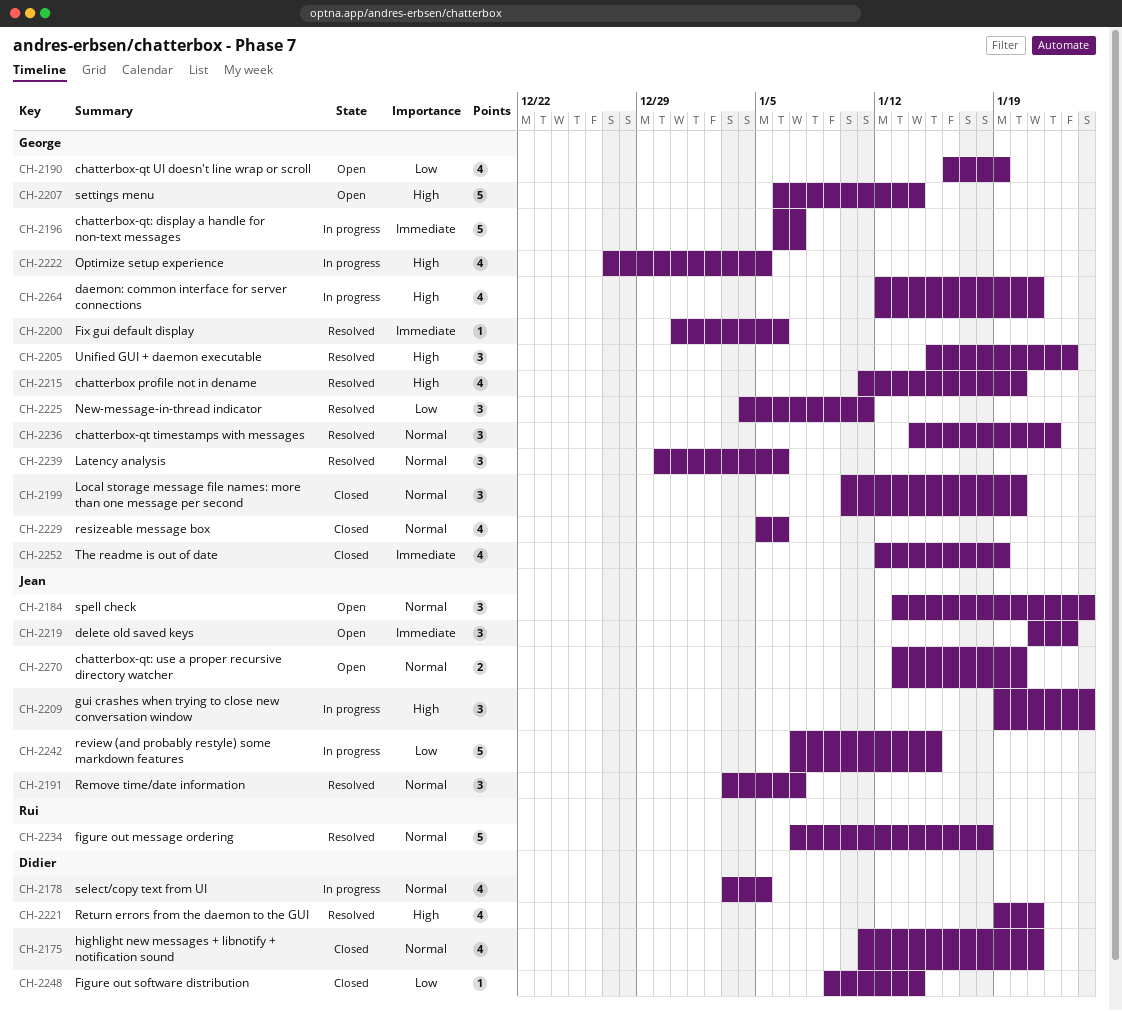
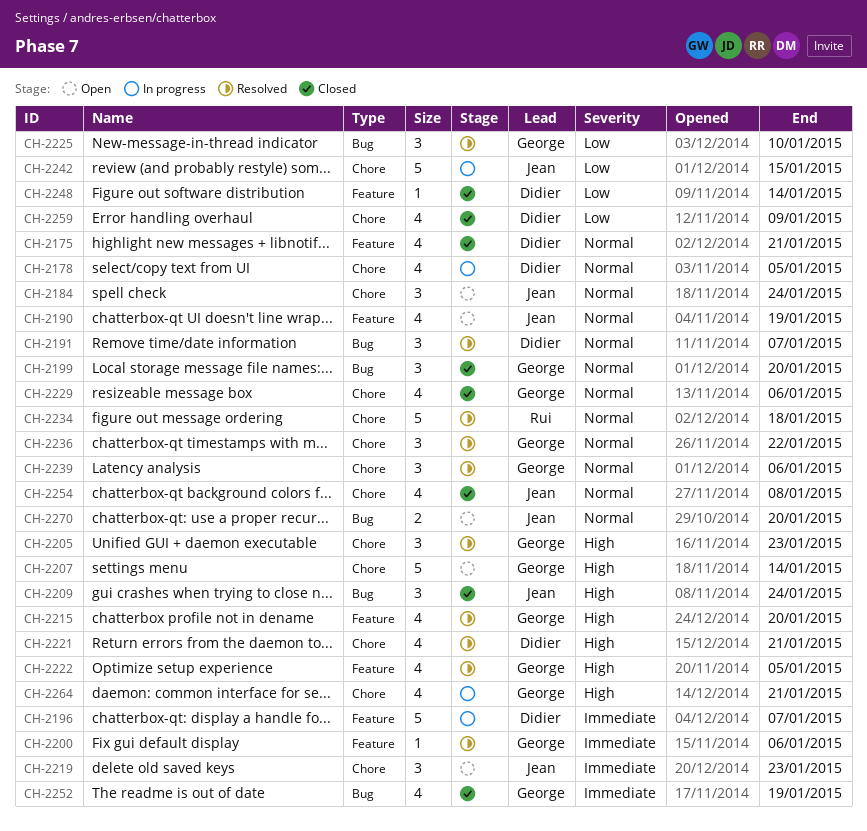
CH-2190, owner: George -> Jean
CH-2190, priority: Low -> Normal
CH-2191, owner: Jean -> Didier
CH-2196, owner: George -> Didier
CH-2209, status: In progress -> Closed
CH-2222, status: In progress -> Resolved
CH-2225, due: Jan 11 -> Jan 10
CH-2254: none -> present
CH-2259: none -> present

